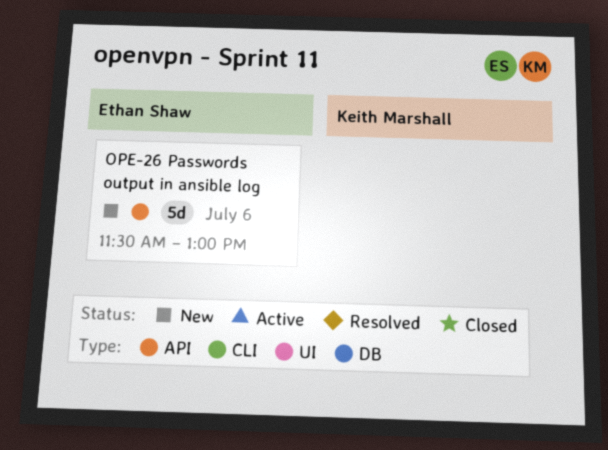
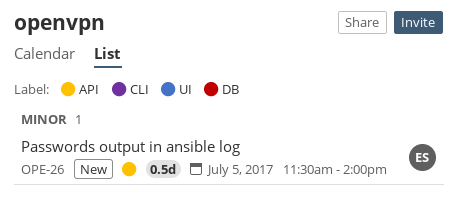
OPE-26, estimate: 5d -> 0.5d
OPE-26, day: Jul 6 -> Jul 5
OPE-26, ends: 13:00 -> 14:00

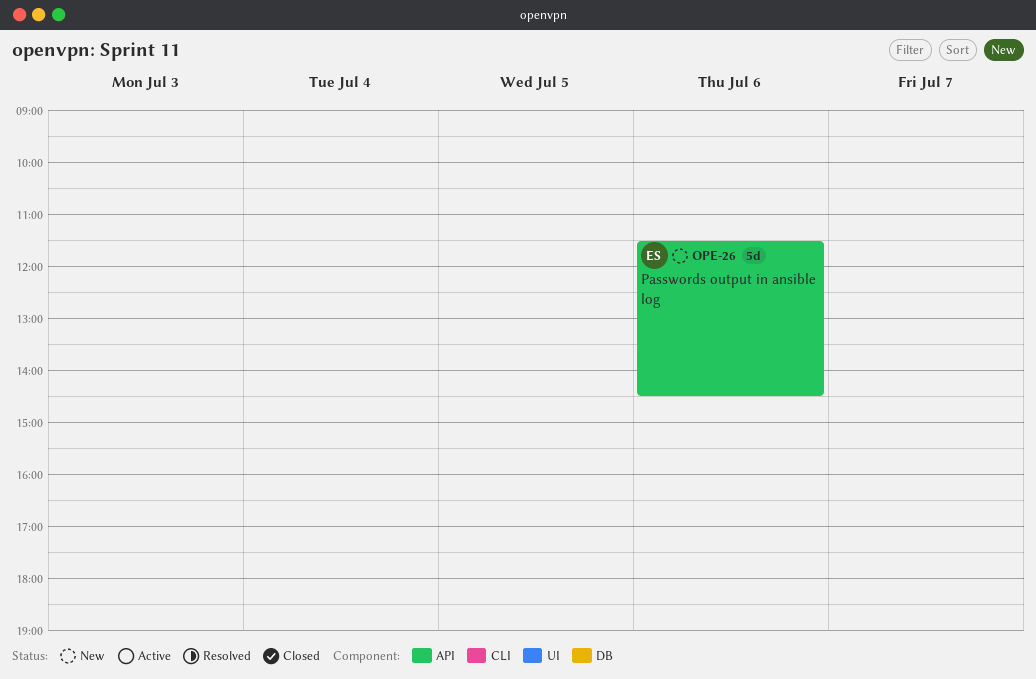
OPE-26, estimate: 0.5d -> 5d
OPE-26, day: Jul 5 -> Jul 6
OPE-26, ends: 14:00 -> 14:30

